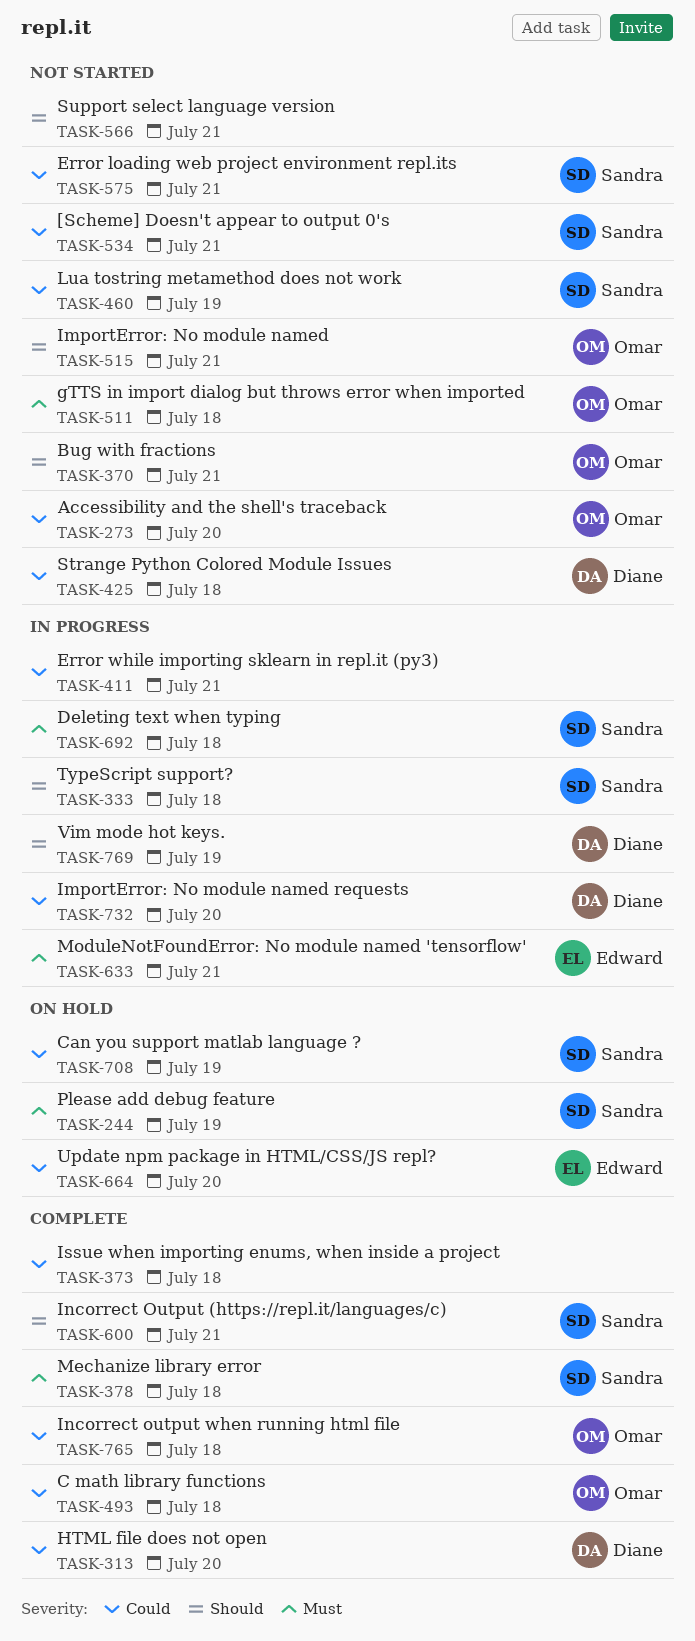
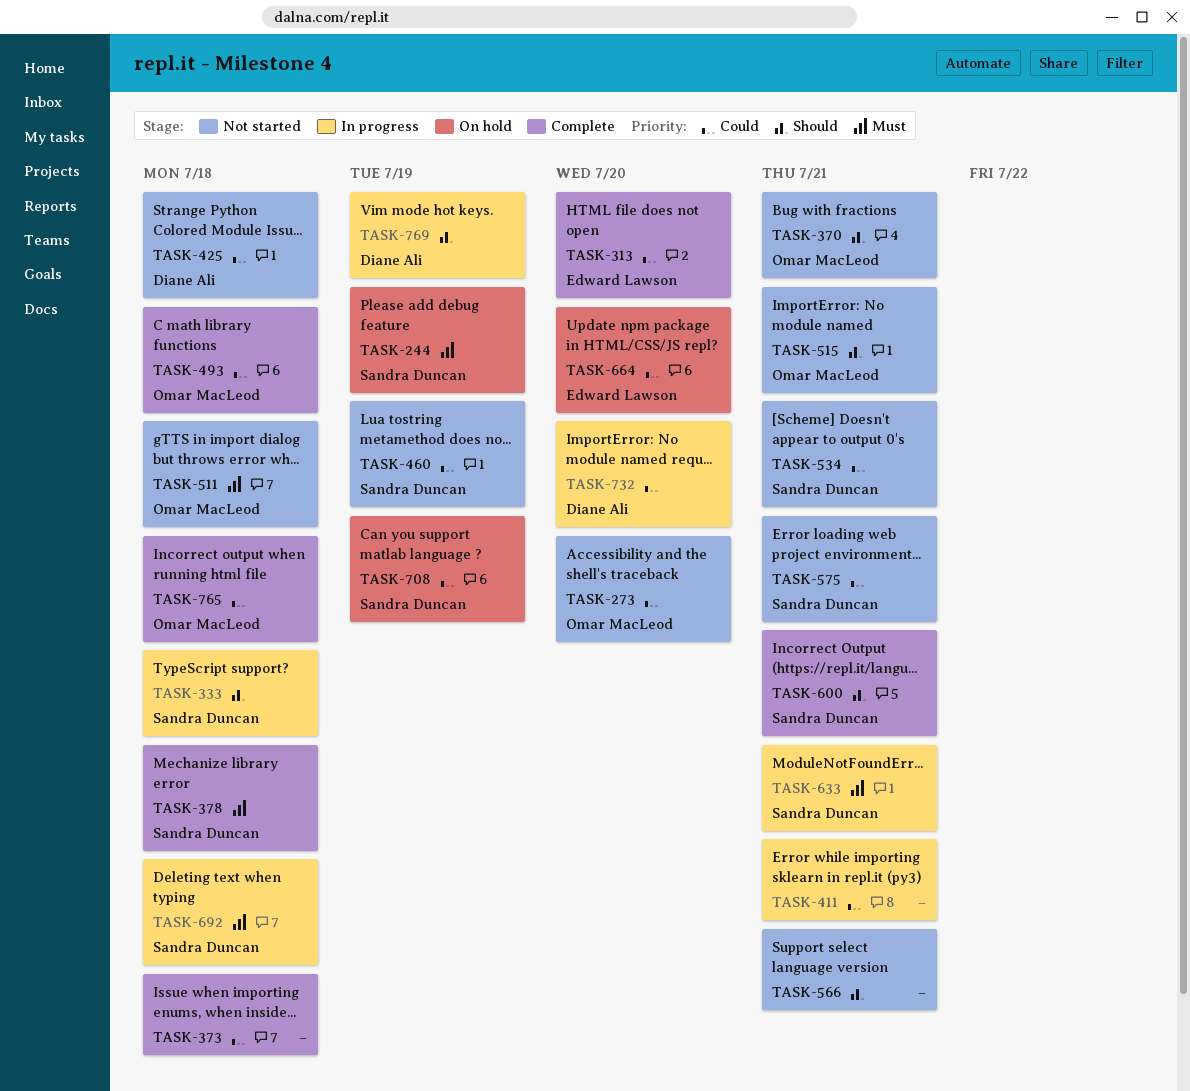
TASK-313, owner: Diane Ali -> Edward Lawson
TASK-633, owner: Edward Lawson -> Sandra Duncan

